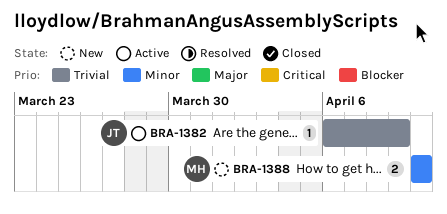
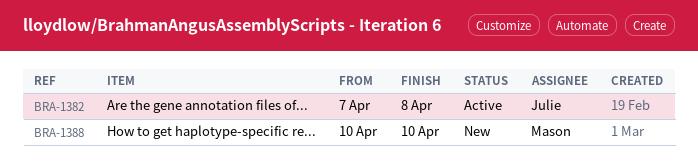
BRA-1382, start: Apr 6 -> Apr 7
BRA-1382, due: Apr 9 -> Apr 8

